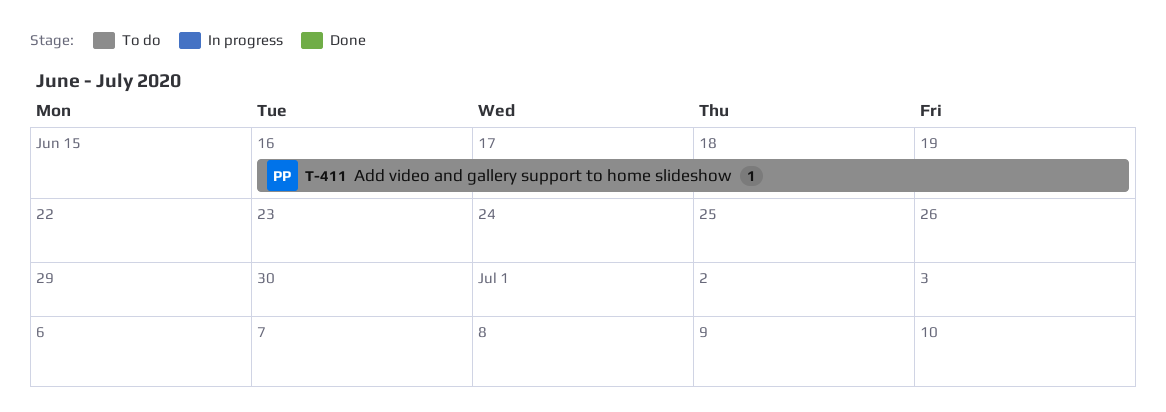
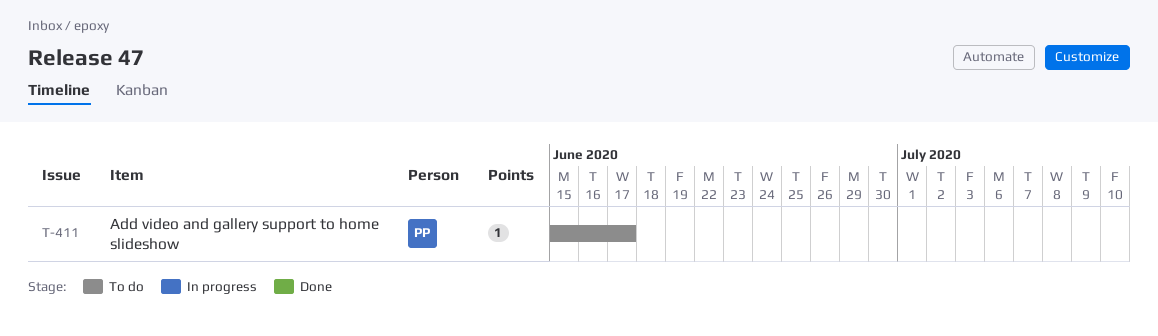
T-411, start: Jun 16 -> Jun 15
T-411, due: Jun 19 -> Jun 17

